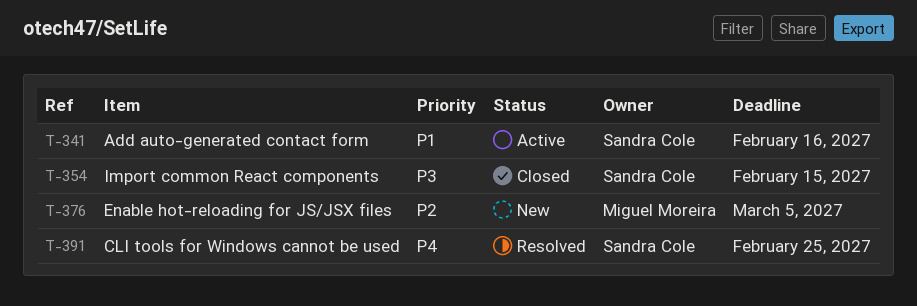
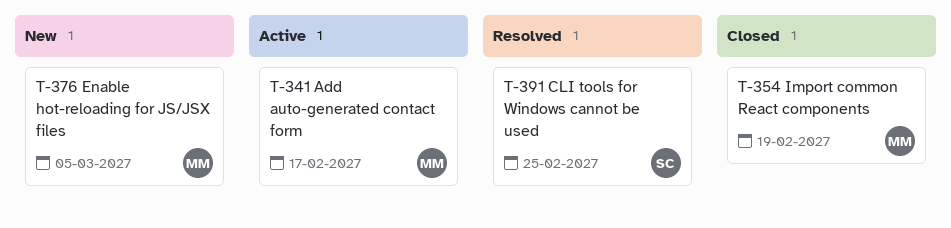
T-341, owner: Sandra Cole -> Miguel Moreira
T-341, due: Feb 16 -> Feb 17
T-354, owner: Sandra Cole -> Miguel Moreira
T-354, due: Feb 15 -> Feb 19

